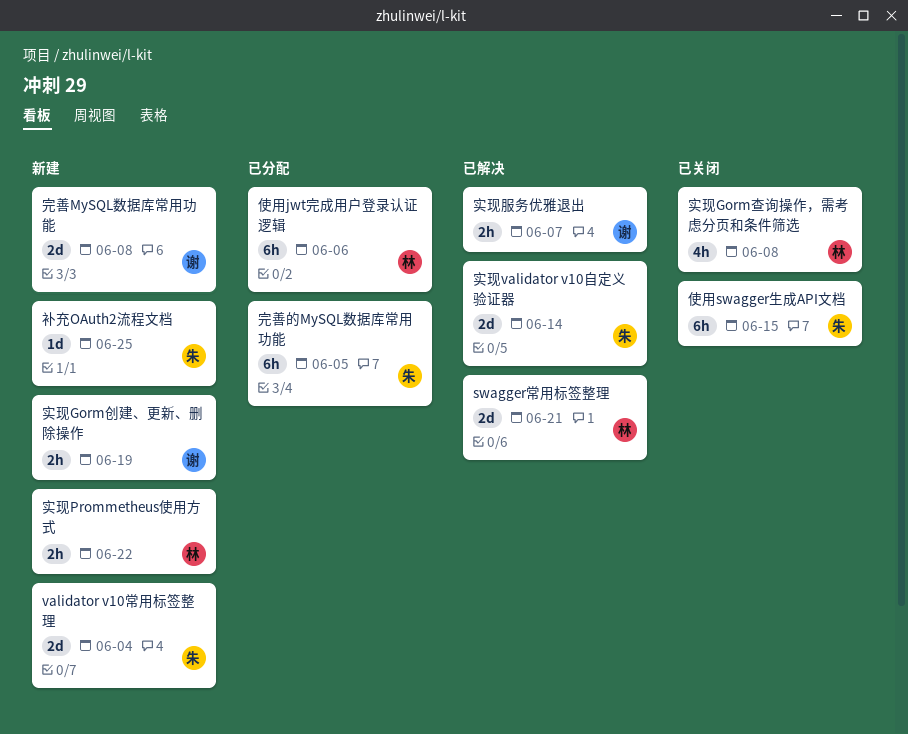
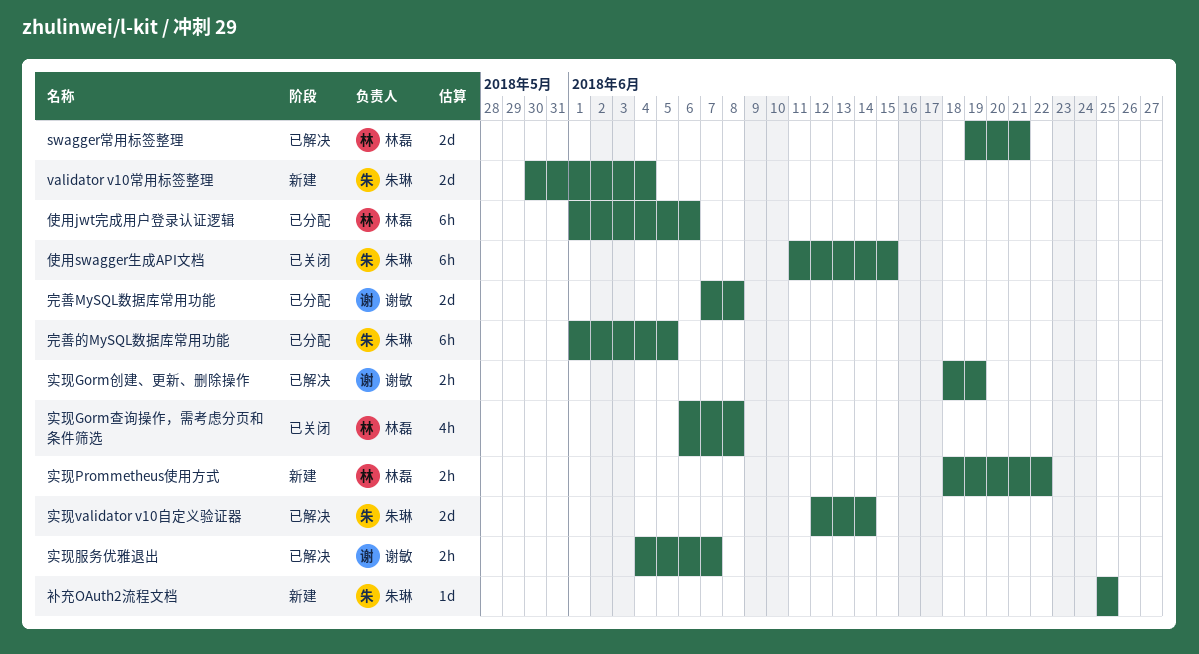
完善MySQL数据库常用功能, status: 新建 -> 已分配
实现Gorm创建、更新、删除操作, status: 新建 -> 已解决

